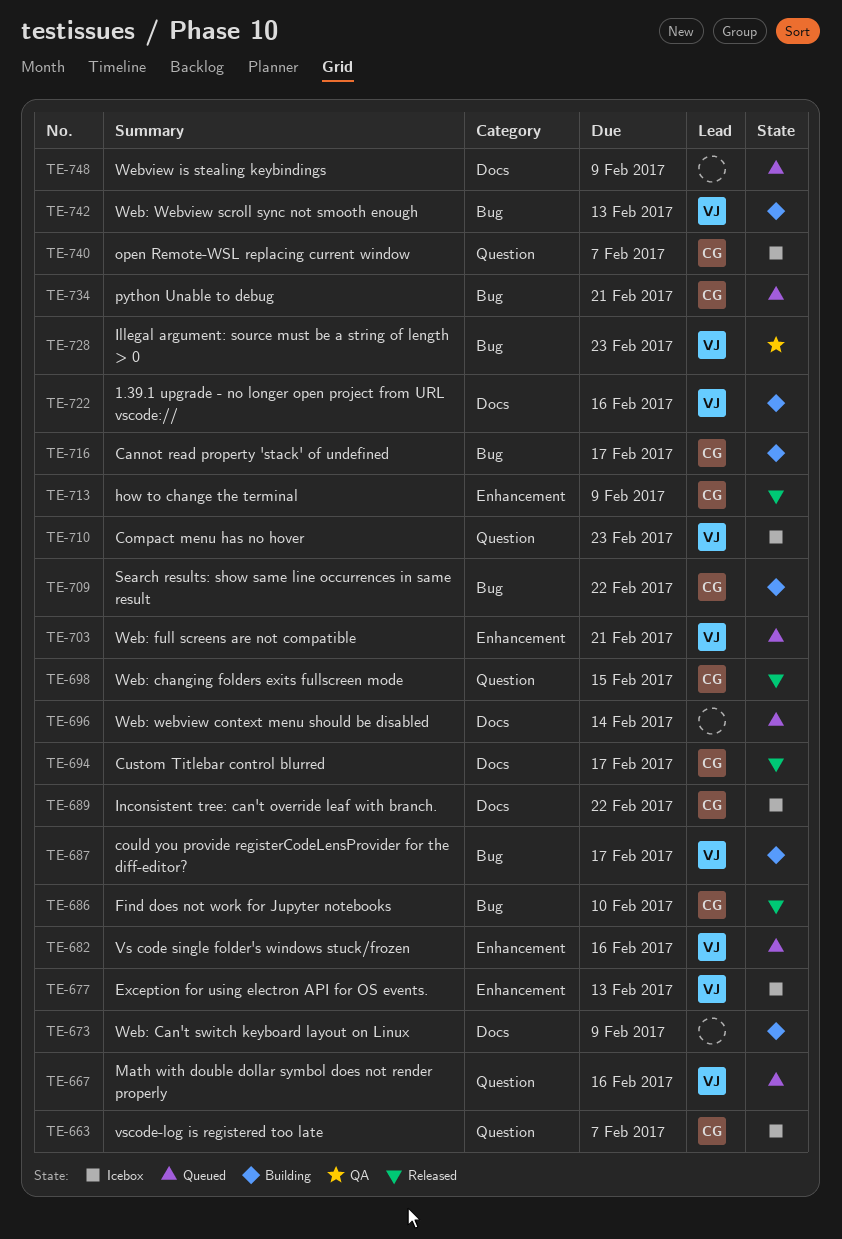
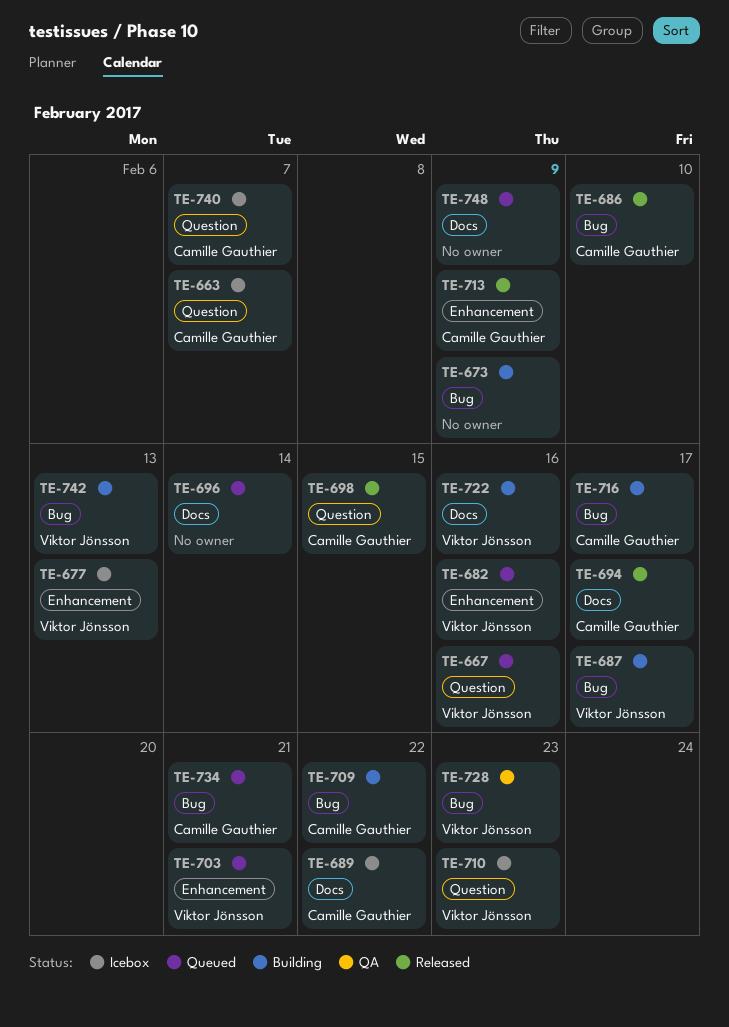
TE-673, label: Docs -> Bug

